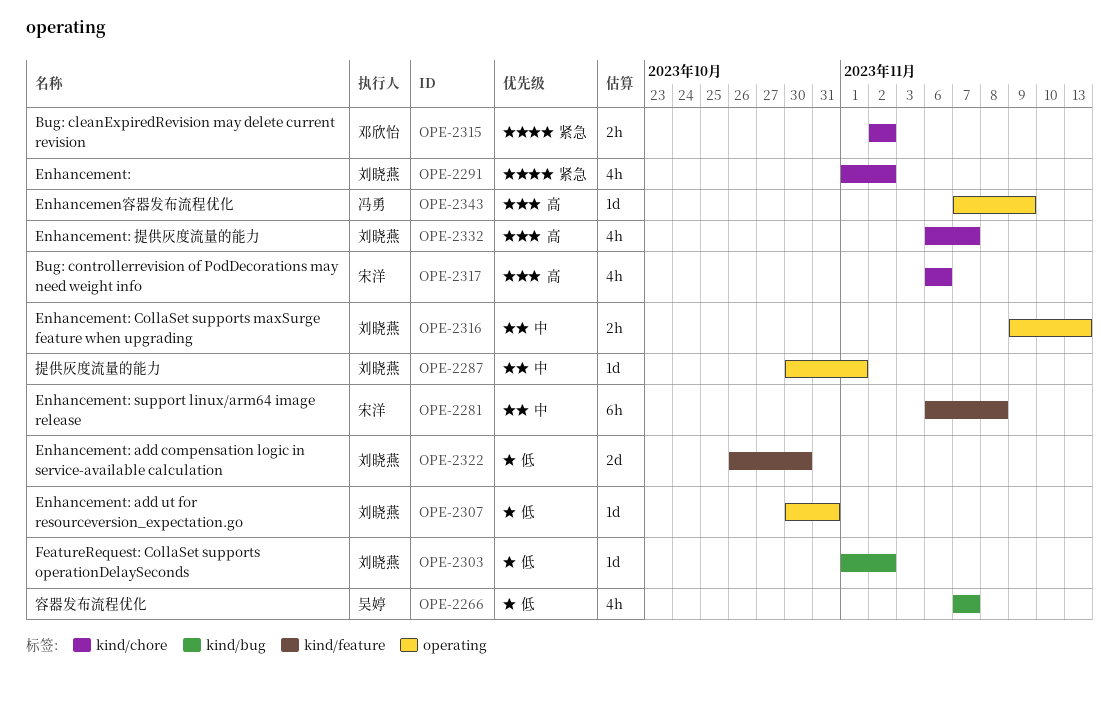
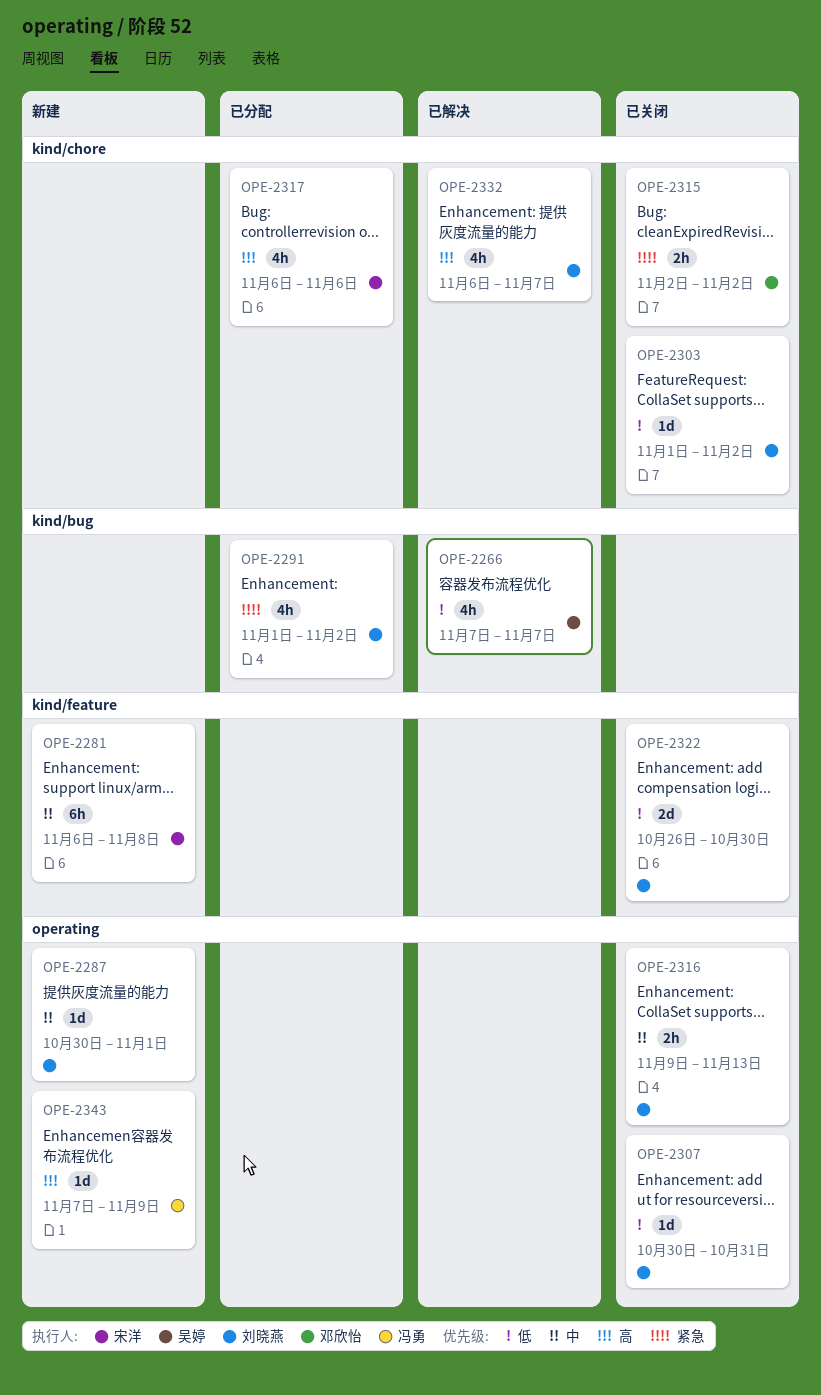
OPE-2291, label: kind/chore -> kind/bug
OPE-2303, label: kind/bug -> kind/chore

